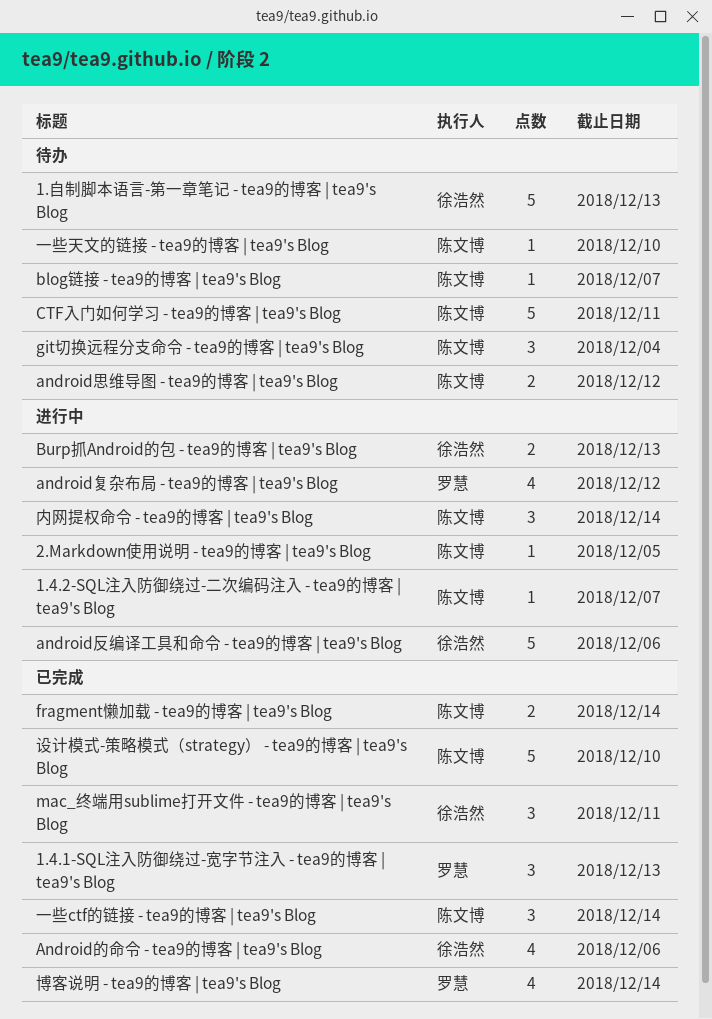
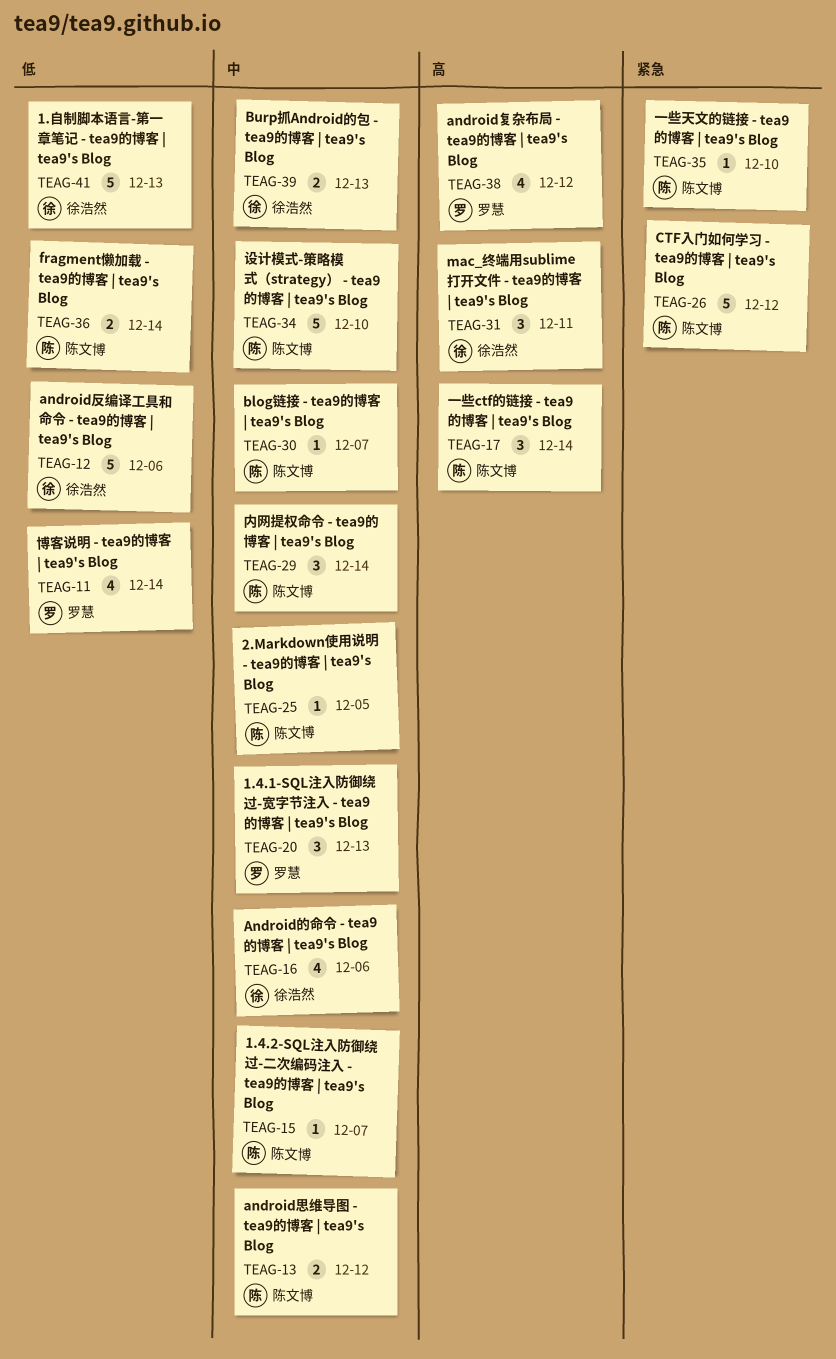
CTF入门如何学习 - tea9的博客 | tea9's Blog, due: Dec 11 -> Dec 12
git切换远程分支命令 - tea9的博客 | tea9's Blog: present -> none

